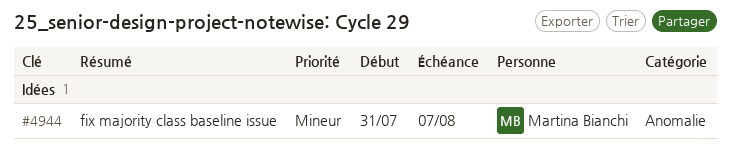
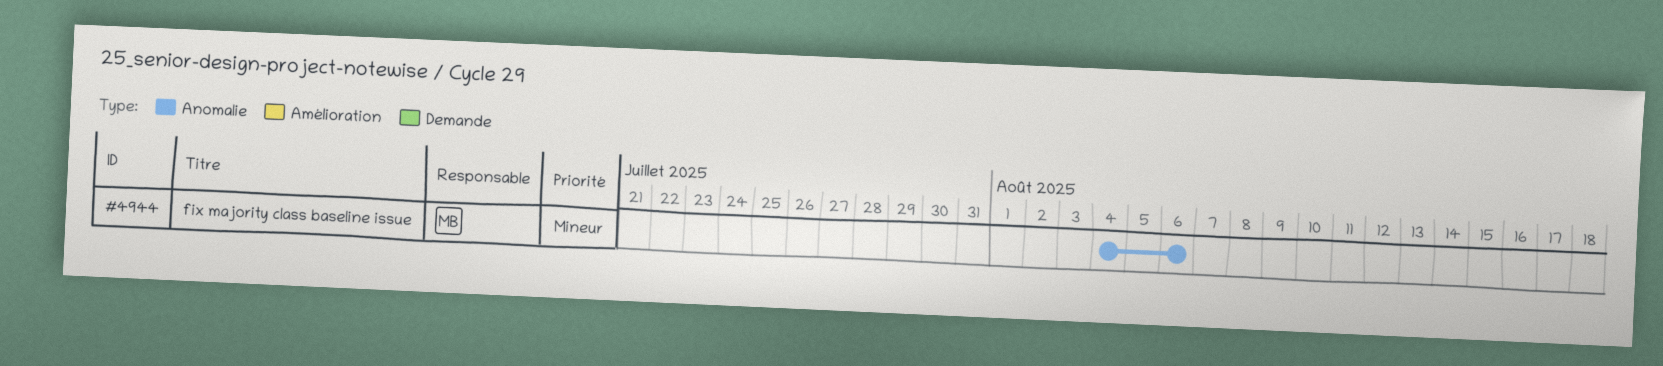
#4944, start: Jul 31 -> Aug 4
#4944, due: Aug 7 -> Aug 6

